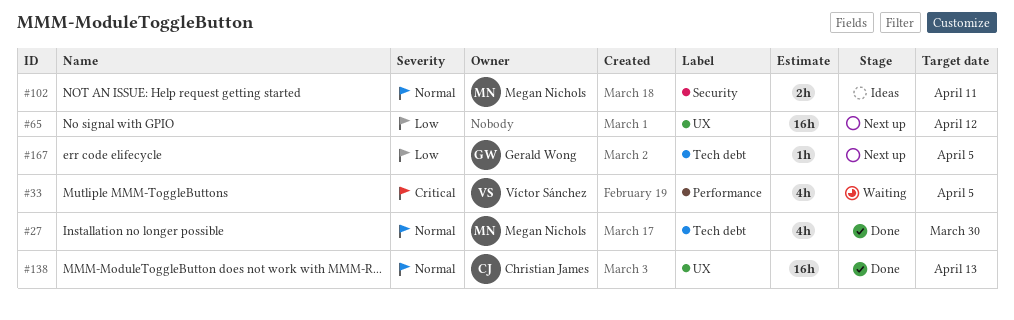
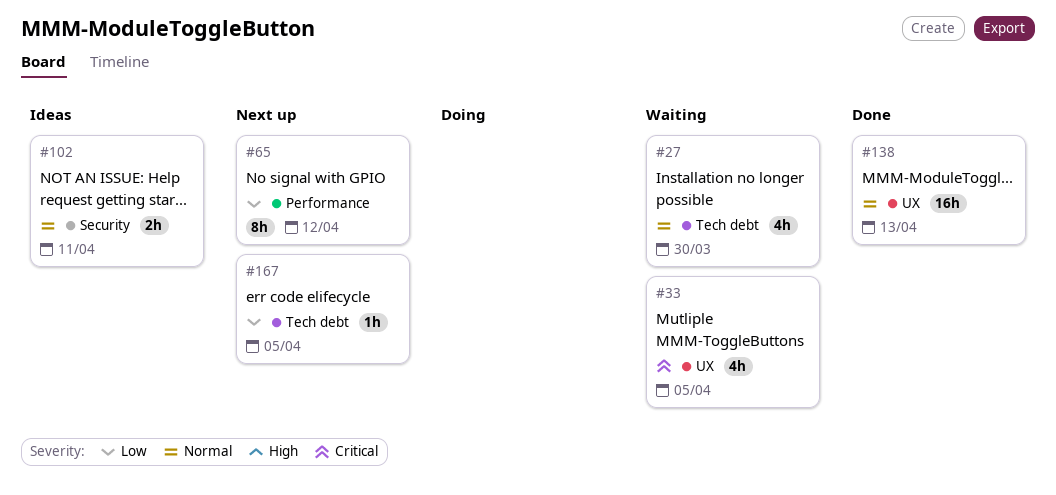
#27, status: Done -> Waiting
#33, label: Performance -> UX
#65, label: UX -> Performance
#65, estimate: 16h -> 8h

